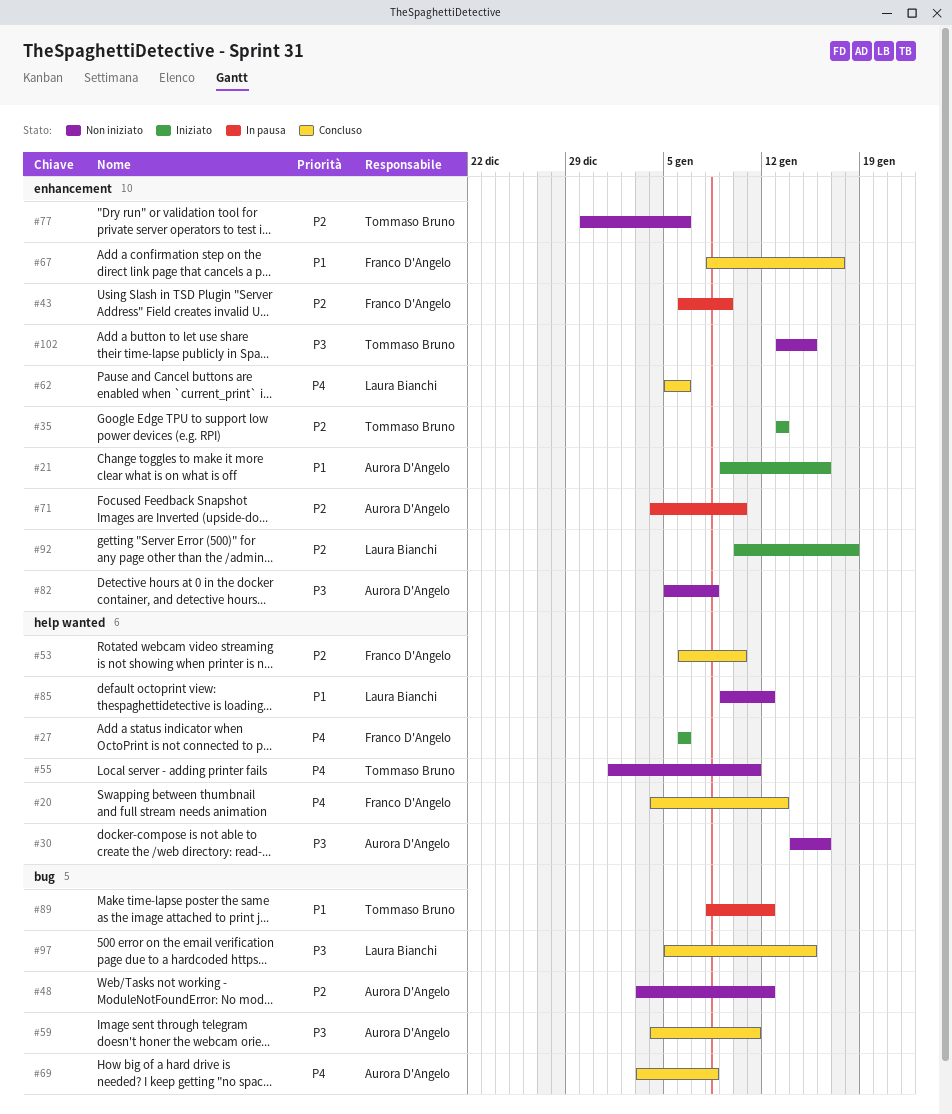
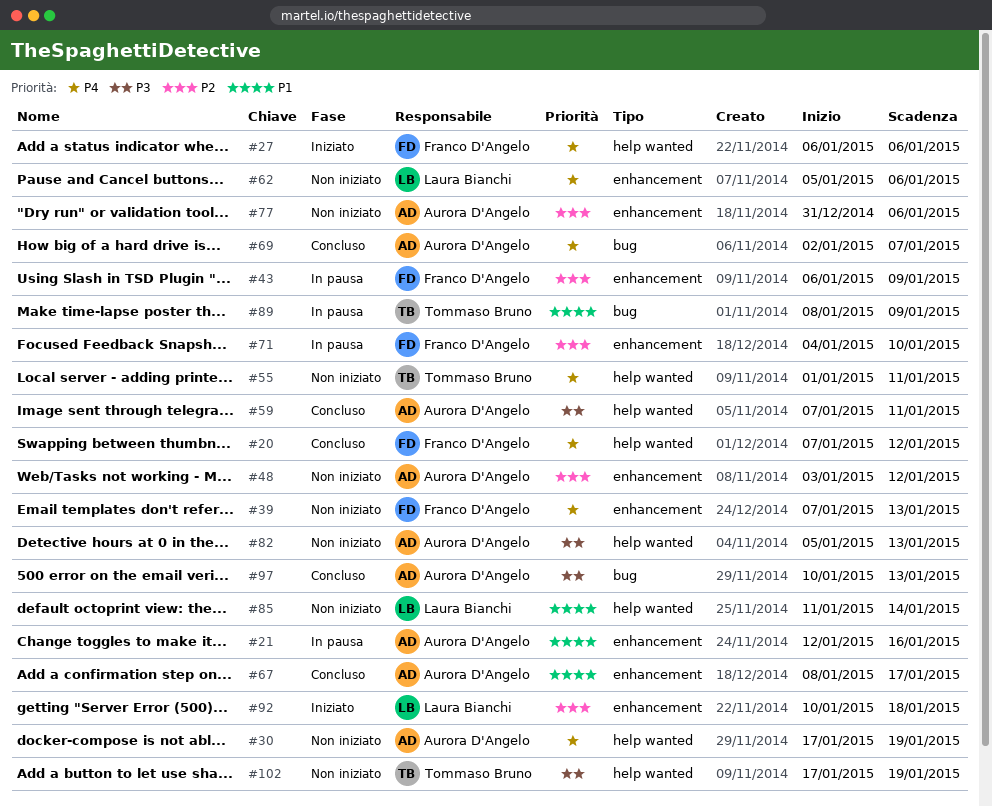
#20, start: Jan 4 -> Jan 7
#20, due: Jan 13 -> Jan 12
#21, status: Iniziato -> In pausa
#21, start: Jan 9 -> Jan 12
#30, priority: P3 -> P4
#30, start: Jan 14 -> Jan 17
#30, due: Jan 16 -> Jan 19
#35: present -> none
#39: none -> present
#48, label: bug -> enhancement
#53: present -> none
#59, label: bug -> help wanted
#59, start: Jan 4 -> Jan 7
#62, status: Concluso -> Non iniziato
#67, owner: Franco D'Angelo -> Aurora D'Angelo
#69, start: Jan 3 -> Jan 2
#69, due: Jan 8 -> Jan 7
#71, owner: Aurora D'Angelo -> Franco D'Angelo
#77, owner: Tommaso Bruno -> Aurora D'Angelo
#77, start: Dec 30 -> Dec 31
#82, label: enhancement -> help wanted
#82, due: Jan 8 -> Jan 13
#85, start: Jan 9 -> Jan 11
#85, due: Jan 12 -> Jan 14
#89, due: Jan 12 -> Jan 9
#97, owner: Laura Bianchi -> Aurora D'Angelo
#97, start: Jan 5 -> Jan 10
#97, due: Jan 15 -> Jan 13
#102, label: enhancement -> help wanted
#102, start: Jan 13 -> Jan 17
#102, due: Jan 15 -> Jan 19

